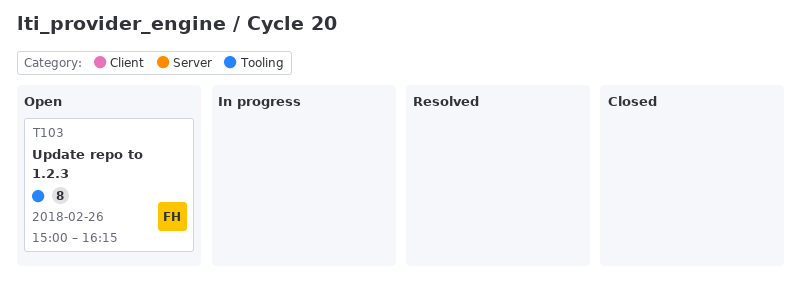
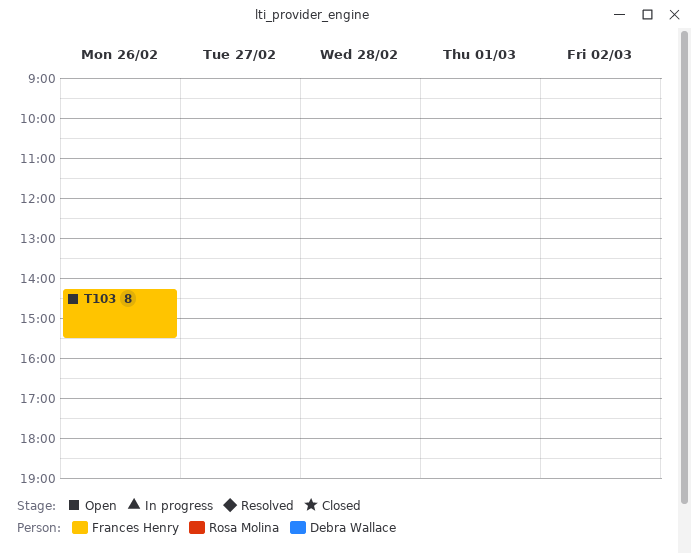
T103, begins: 15:00 -> 14:15
T103, ends: 16:15 -> 15:30

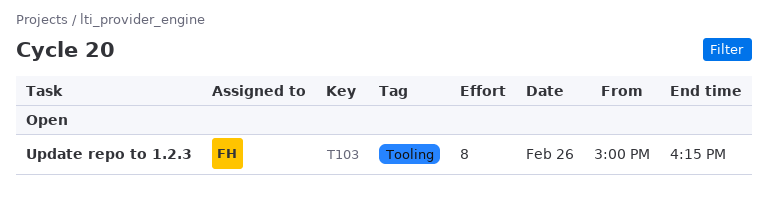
T103, begins: 14:15 -> 15:00
T103, ends: 15:30 -> 16:15

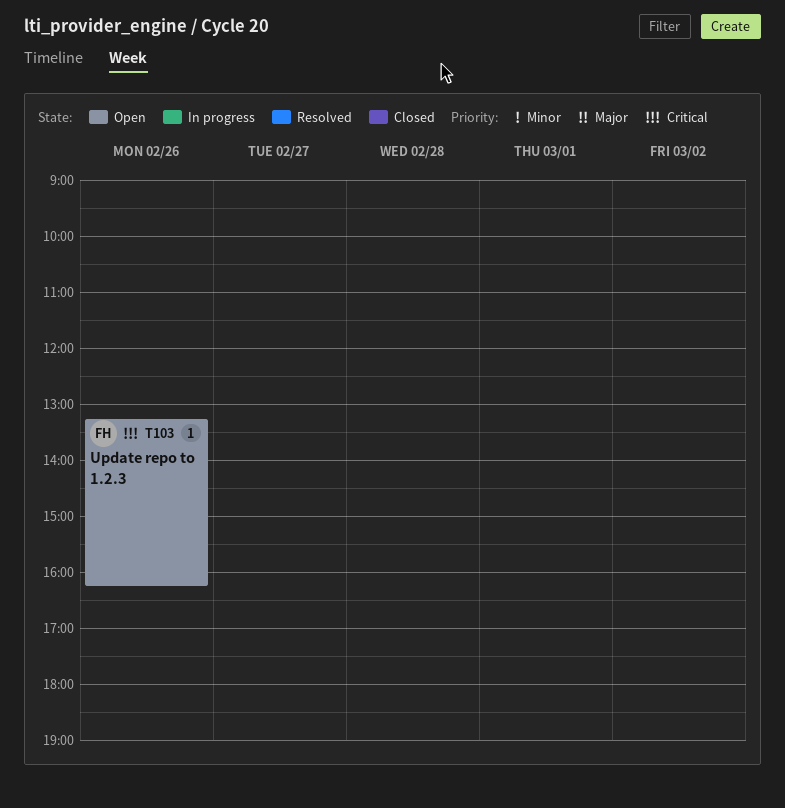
T103, estimate: 8 -> 1
T103, begins: 15:00 -> 13:15

